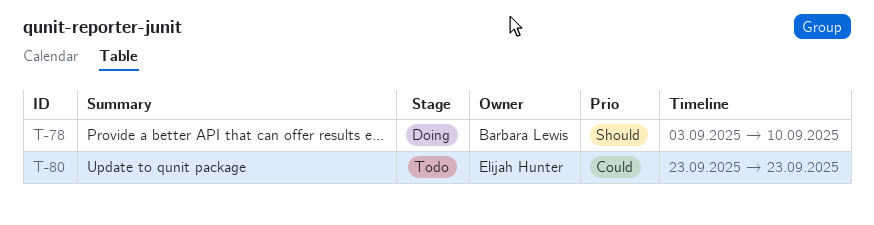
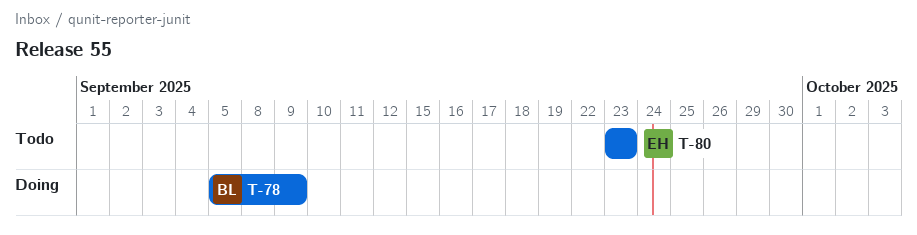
T-78, start: Sep 3 -> Sep 5
T-78, due: Sep 10 -> Sep 9

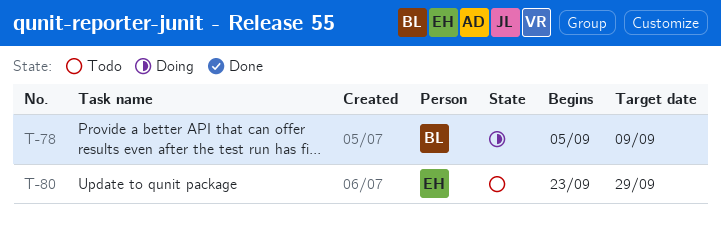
T-80, due: Sep 23 -> Sep 29

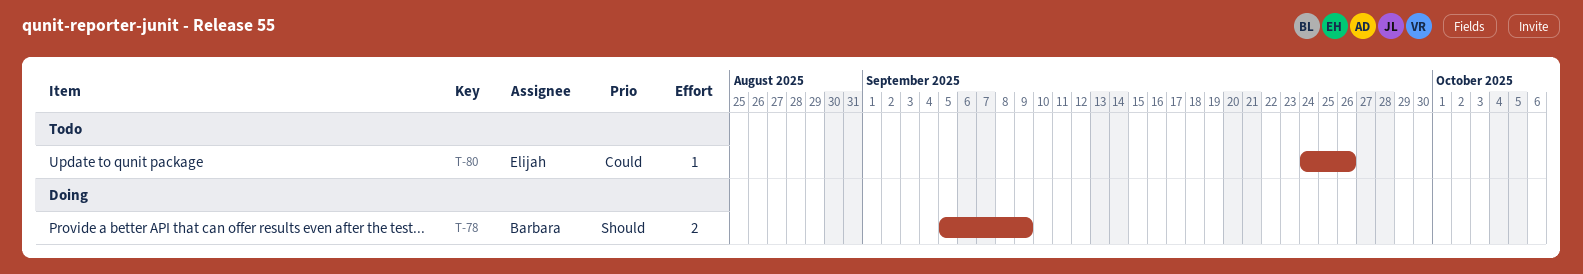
T-80, start: Sep 23 -> Sep 24
T-80, due: Sep 29 -> Sep 26

